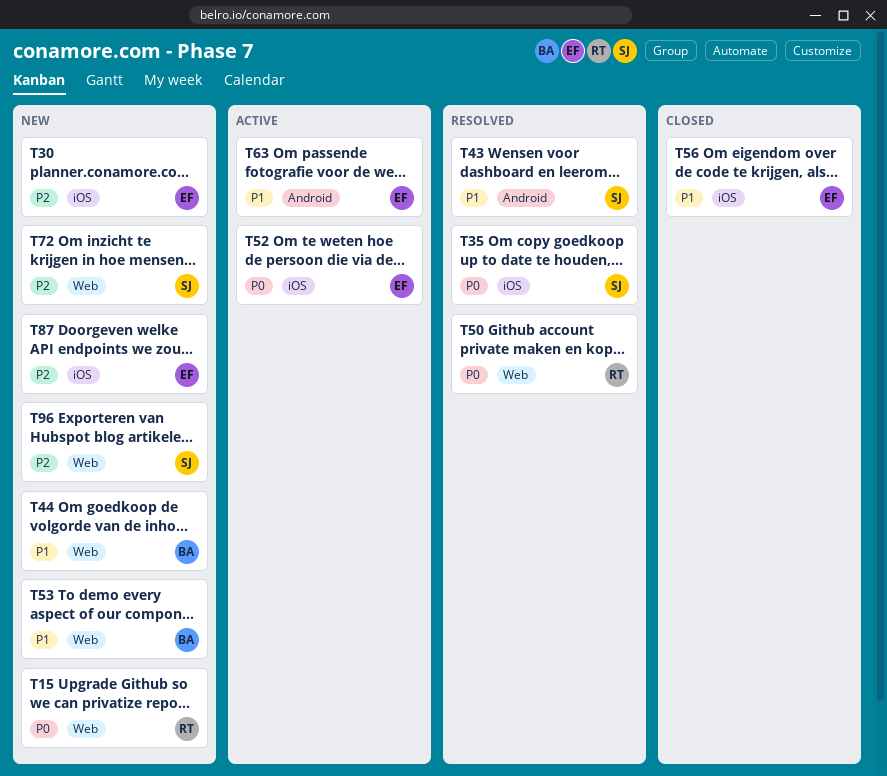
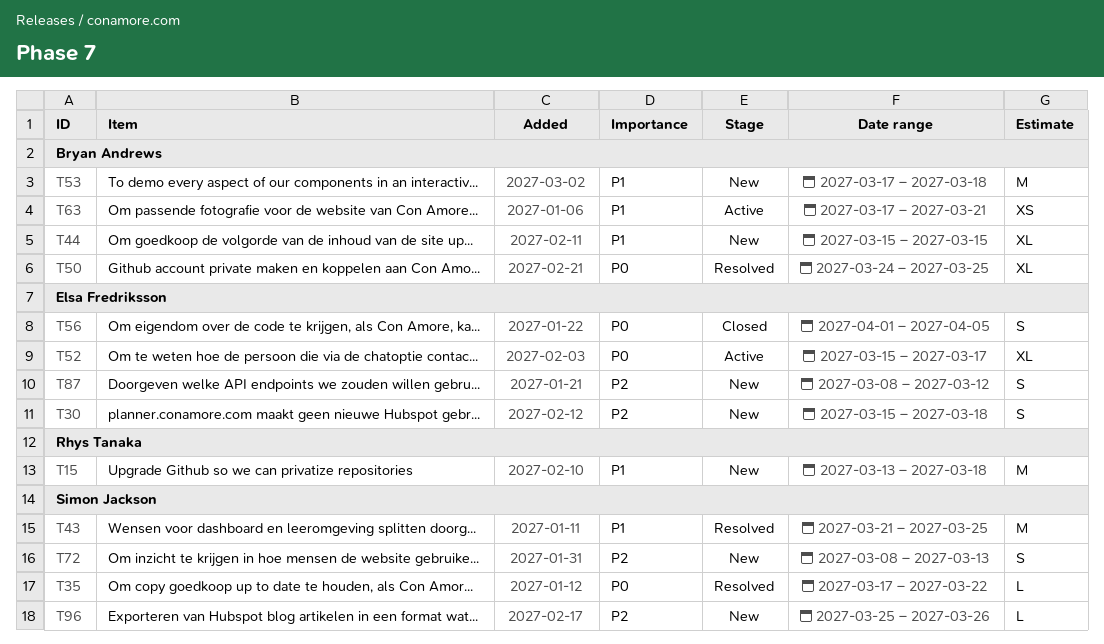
T15, priority: P0 -> P1
T50, owner: Rhys Tanaka -> Bryan Andrews
T56, priority: P1 -> P0
T63, owner: Elsa Fredriksson -> Bryan Andrews

